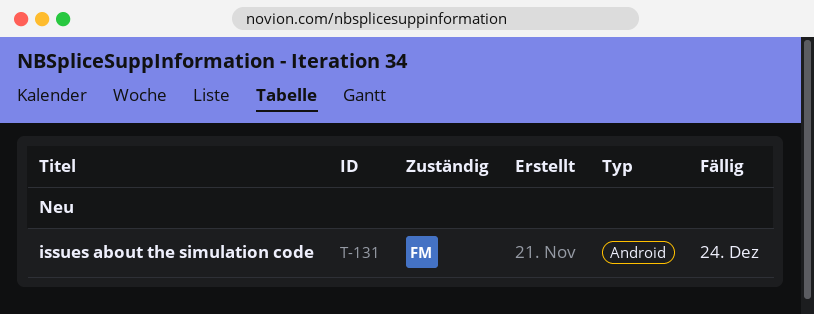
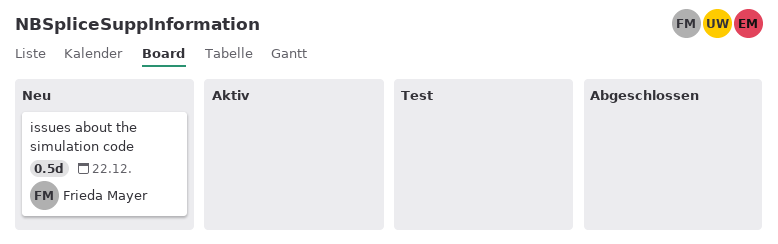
issues about the simulation code, due: Dec 24 -> Dec 22

